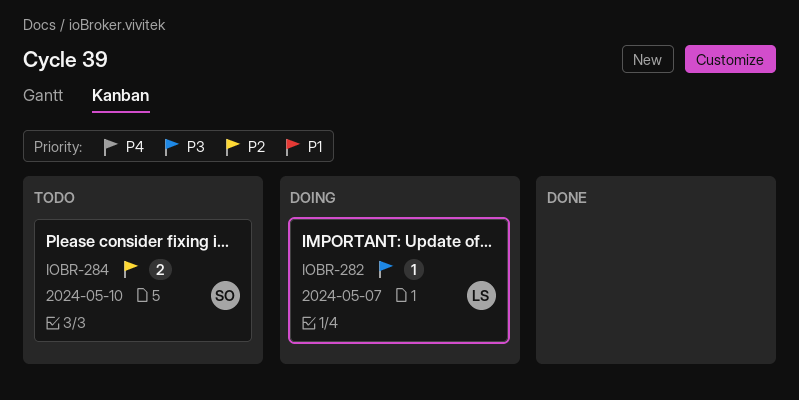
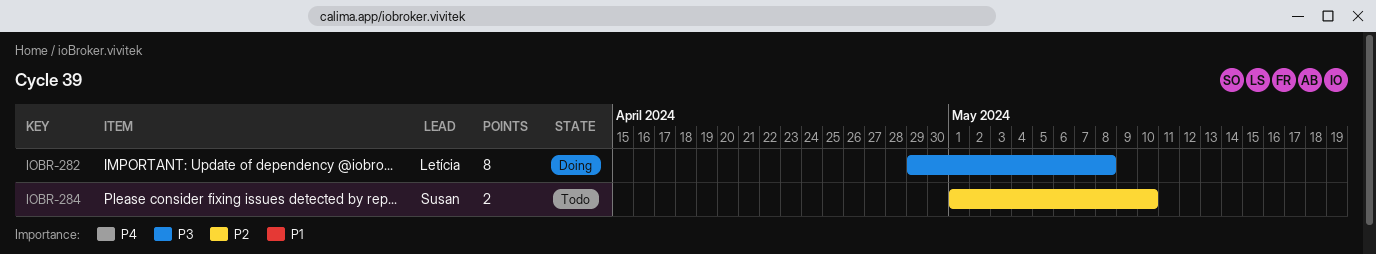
IOBR-282, estimate: 1 -> 8
IOBR-282, due: May 7 -> May 8

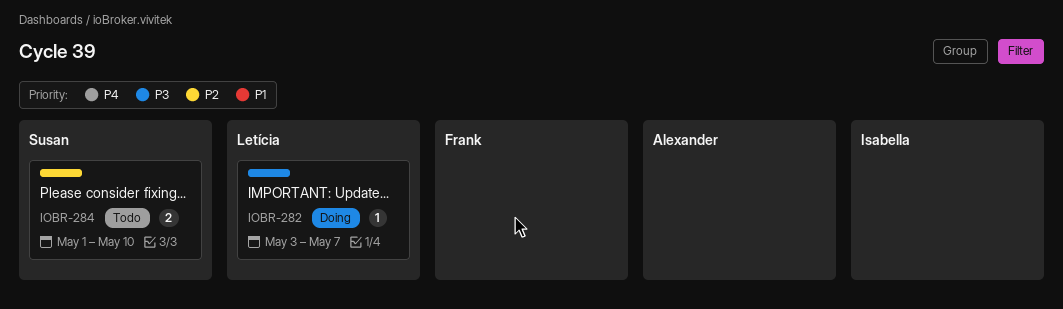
IOBR-282, estimate: 8 -> 1
IOBR-282, start: Apr 29 -> May 3
IOBR-282, due: May 8 -> May 7

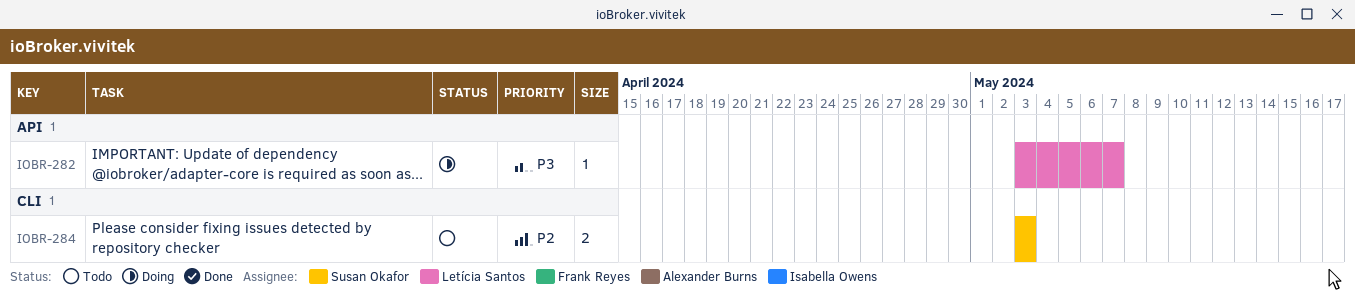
IOBR-284, start: May 1 -> May 3
IOBR-284, due: May 10 -> May 3

